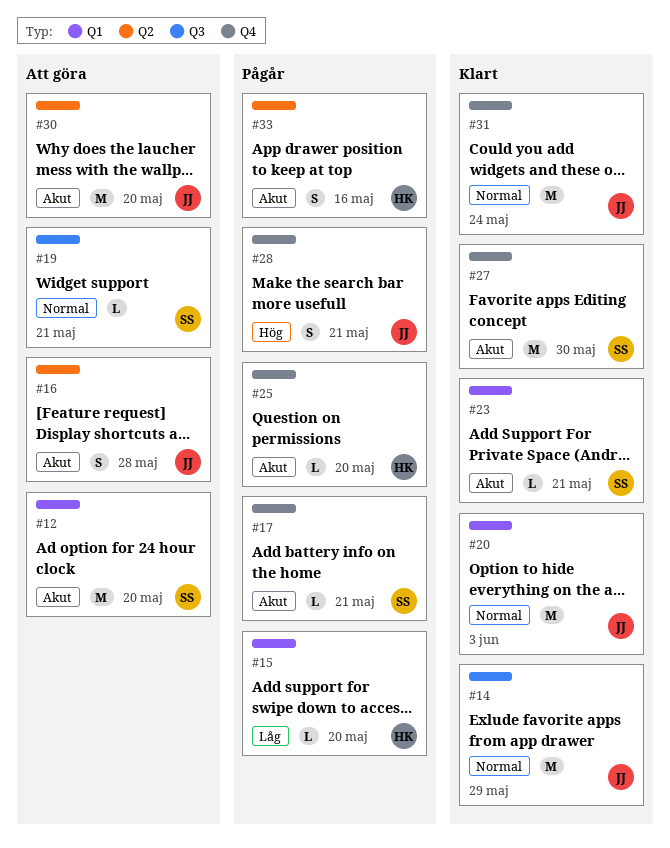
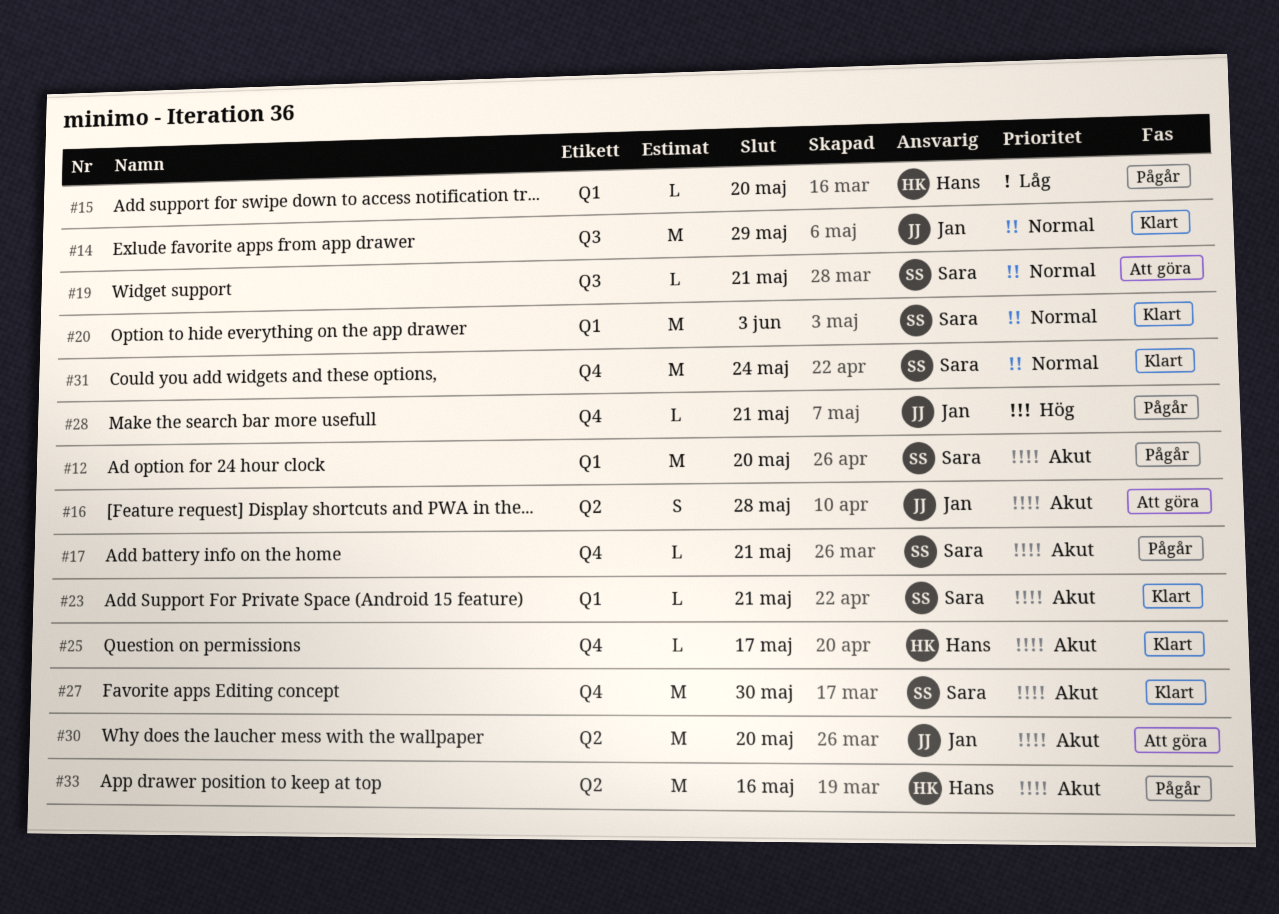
#12, status: Att göra -> Pågår
#20, owner: Jan -> Sara
#25, status: Pågår -> Klart
#25, due: May 20 -> May 17
#28, estimate: S -> L
#31, owner: Jan -> Sara
#33, estimate: S -> M

